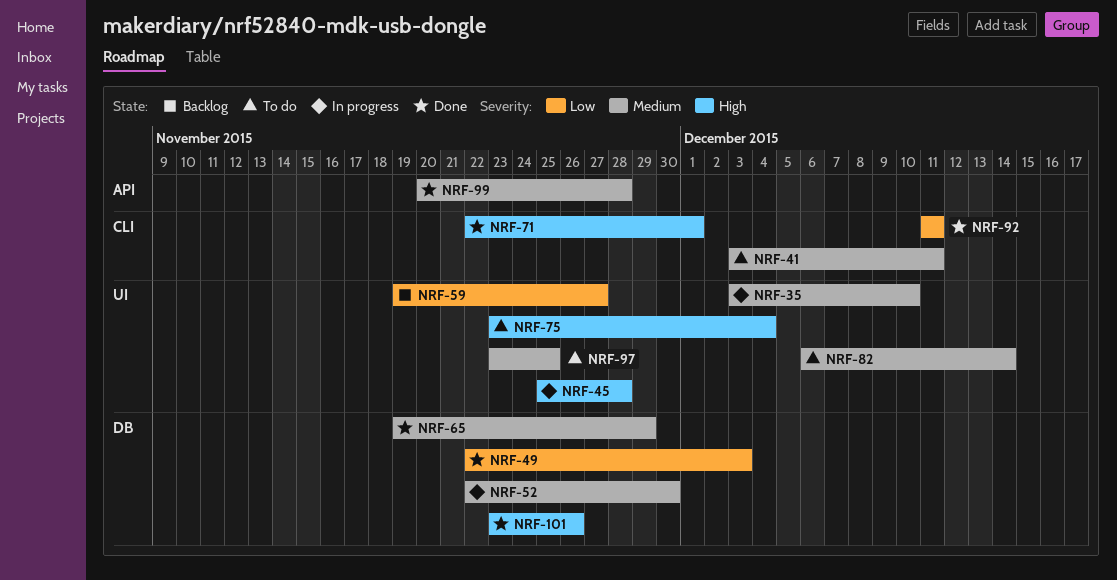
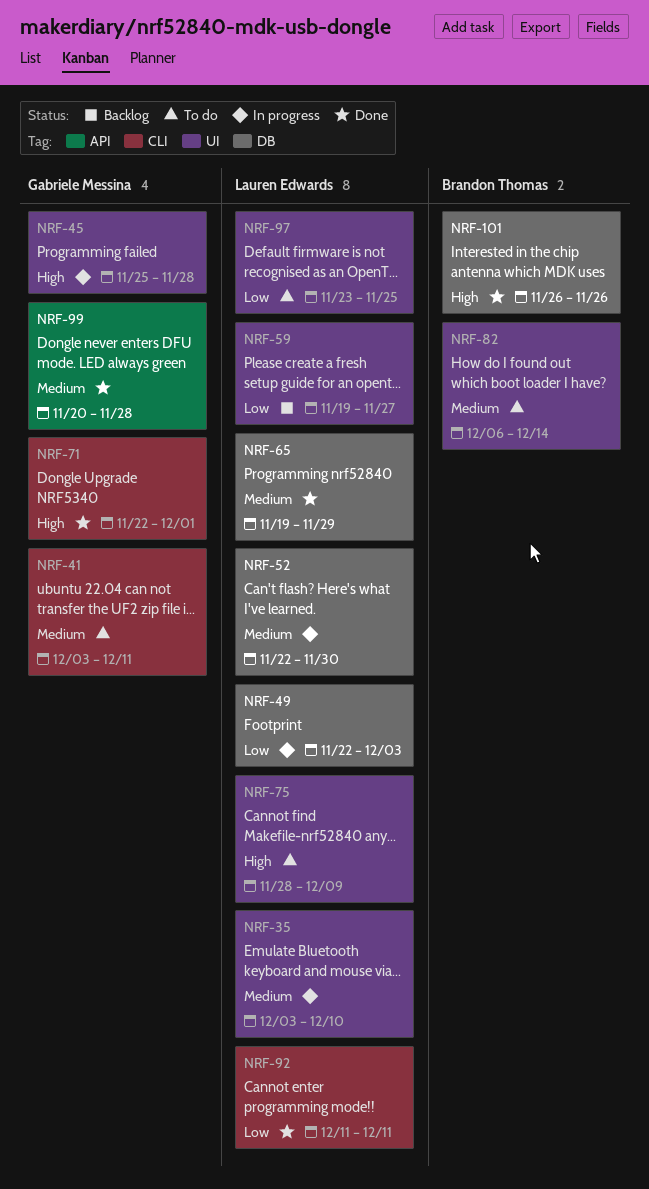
NRF-49, status: Done -> In progress
NRF-75, start: Nov 23 -> Nov 28
NRF-75, due: Dec 4 -> Dec 9
NRF-97, priority: Medium -> Low
NRF-101, start: Nov 23 -> Nov 26

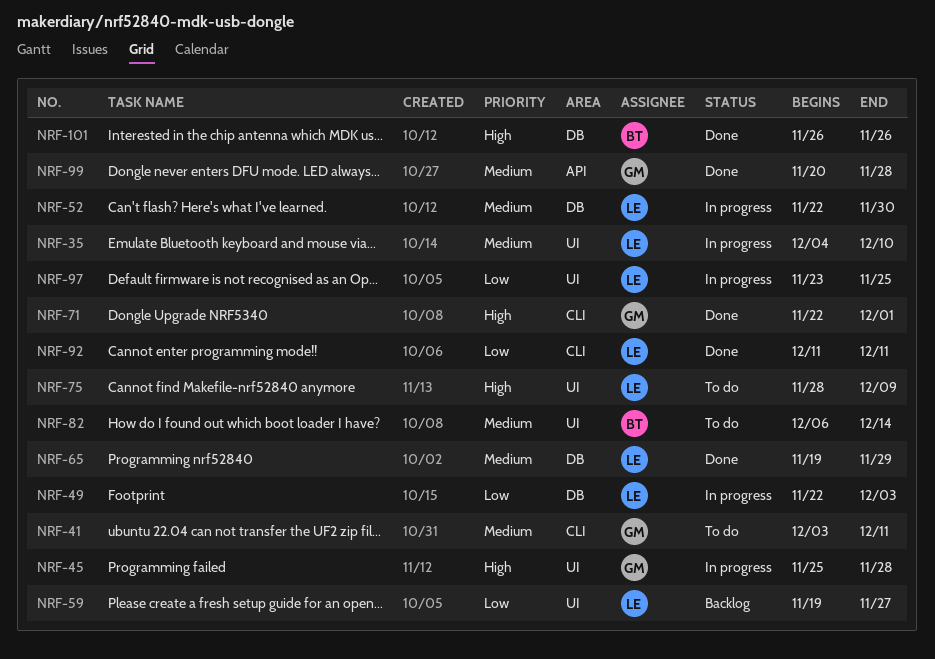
NRF-35, start: Dec 3 -> Dec 4
NRF-97, status: To do -> In progress

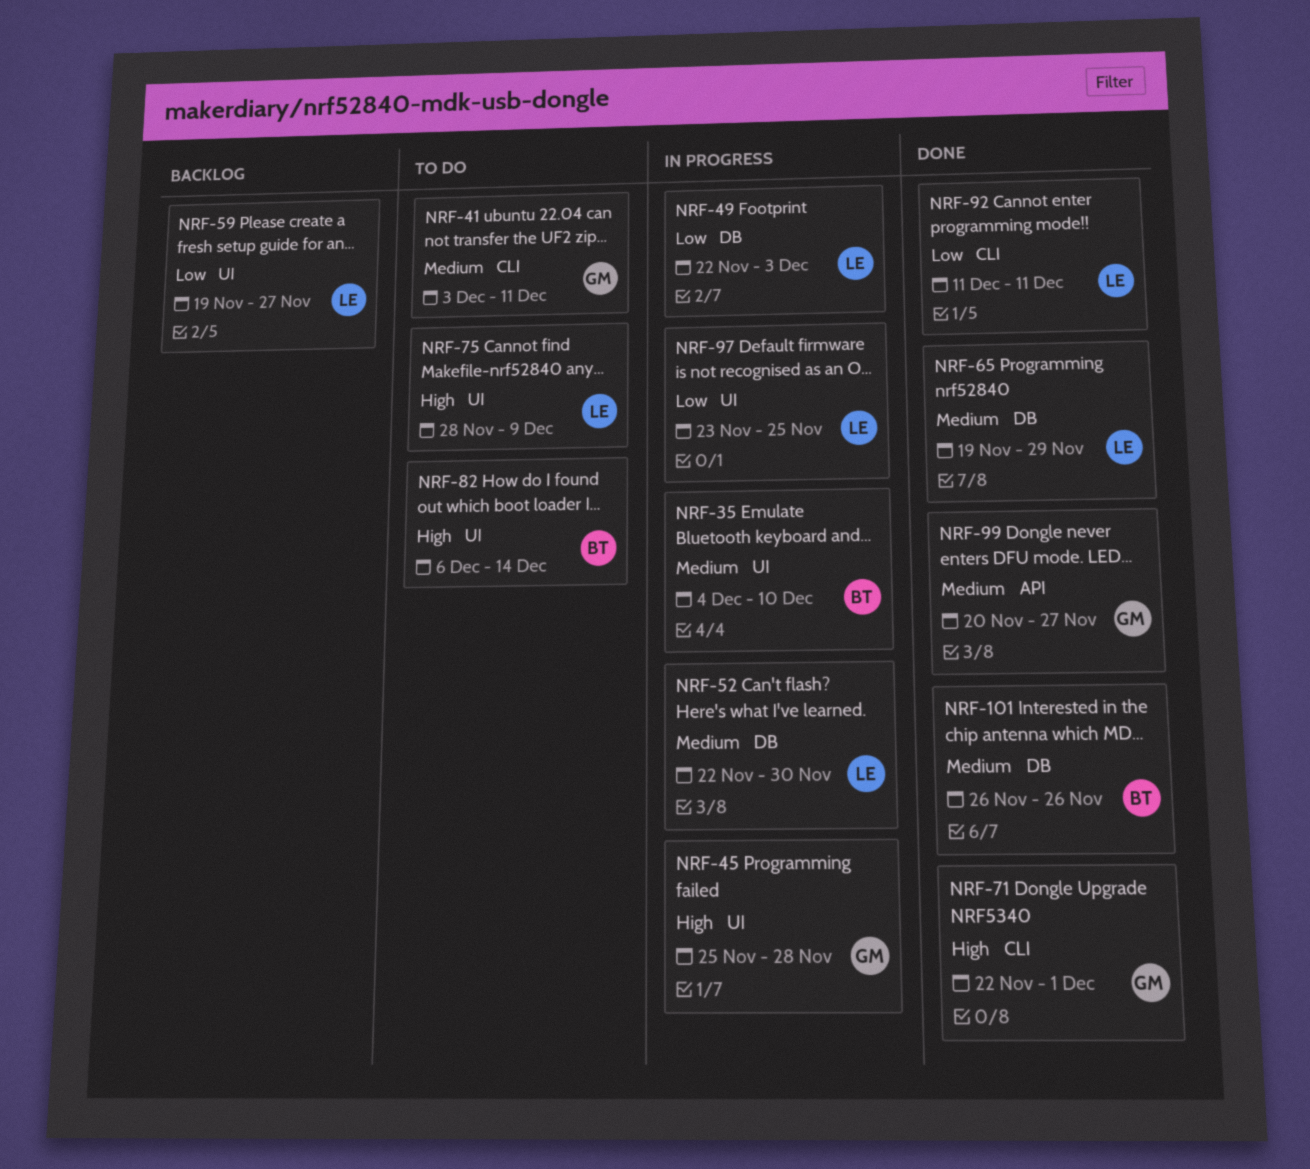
NRF-35, owner: LE -> BT
NRF-82, priority: Medium -> High
NRF-99, due: Nov 28 -> Nov 27
NRF-101, priority: High -> Medium

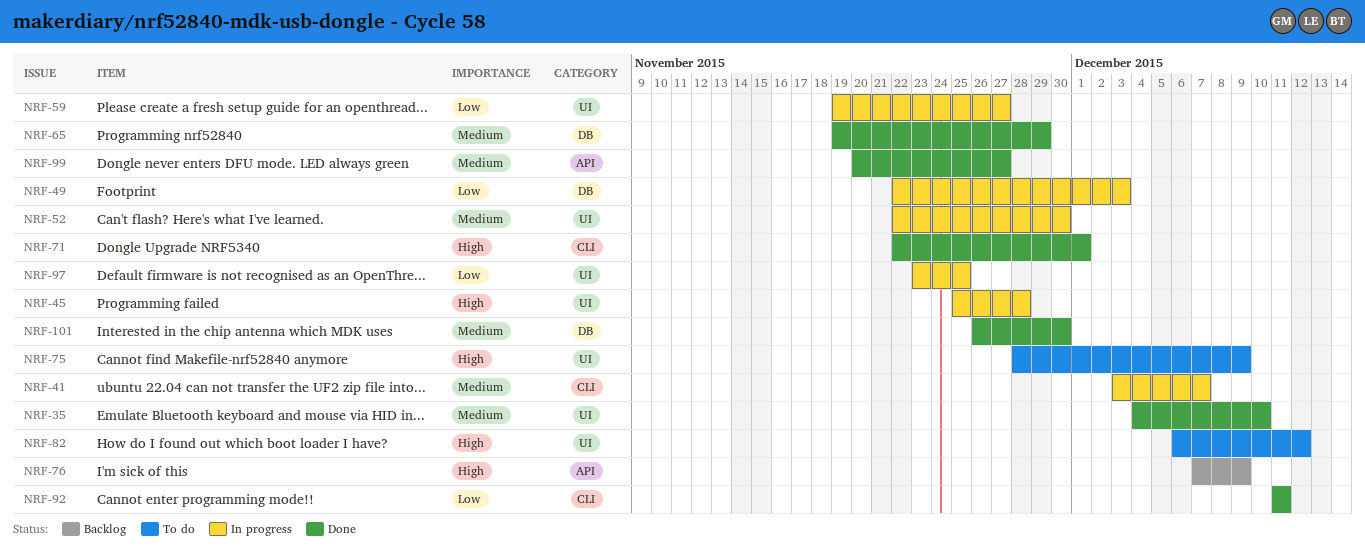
NRF-35, status: In progress -> Done
NRF-41, status: To do -> In progress
NRF-41, due: Dec 11 -> Dec 7
NRF-52, label: DB -> UI
NRF-59, status: Backlog -> In progress
NRF-76: none -> present
NRF-82, due: Dec 14 -> Dec 12
NRF-101, due: Nov 26 -> Nov 30

